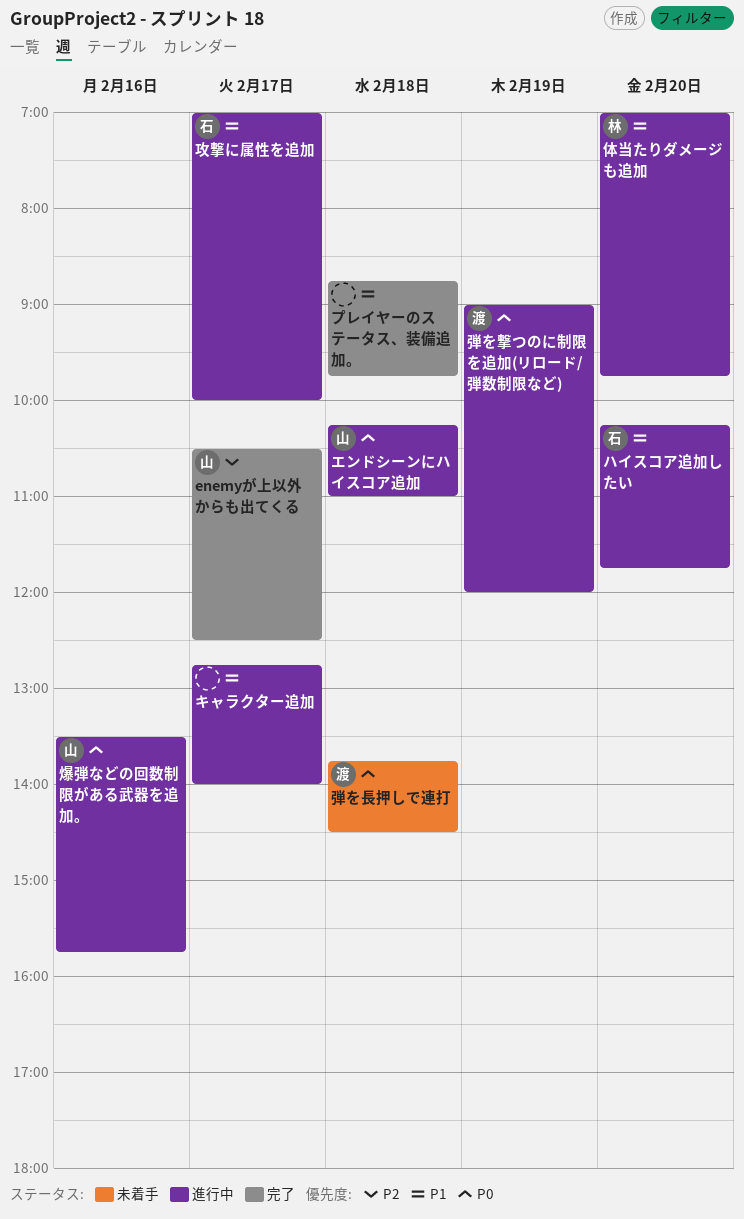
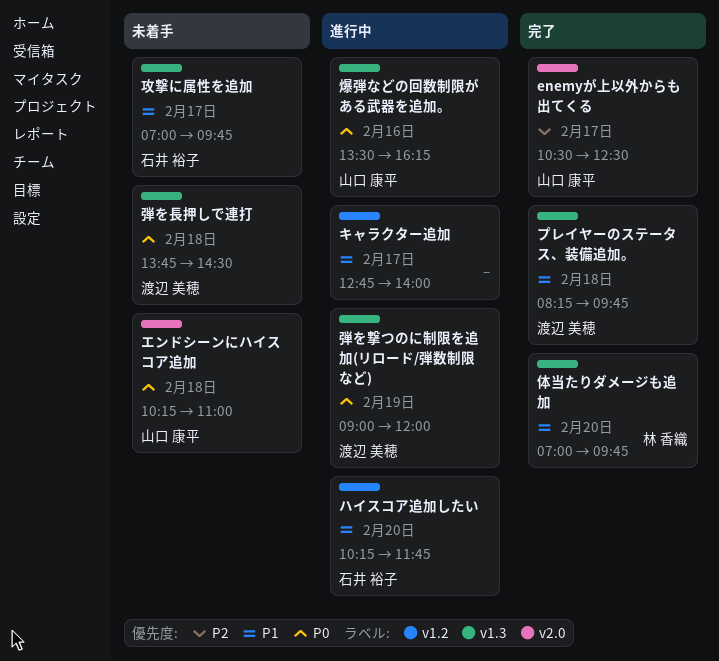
エンドシーンにハイスコア追加, status: 進行中 -> 未着手
プレイヤーのステータス、装備追加。, owner: none -> 渡辺 美穂
プレイヤーのステータス、装備追加。, begins: 08:45 -> 08:15
体当たりダメージも追加, status: 進行中 -> 完了
攻撃に属性を追加, status: 進行中 -> 未着手
攻撃に属性を追加, ends: 10:00 -> 09:45
爆弾などの回数制限がある武器を追加。, ends: 15:45 -> 16:15

